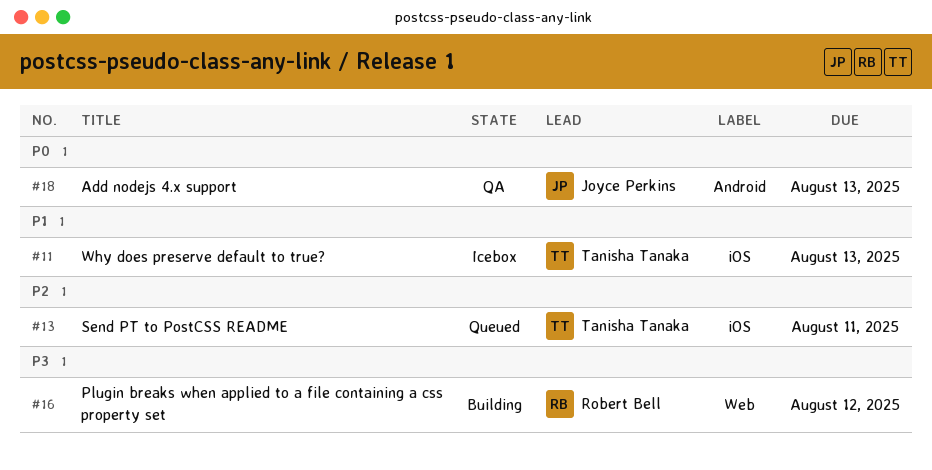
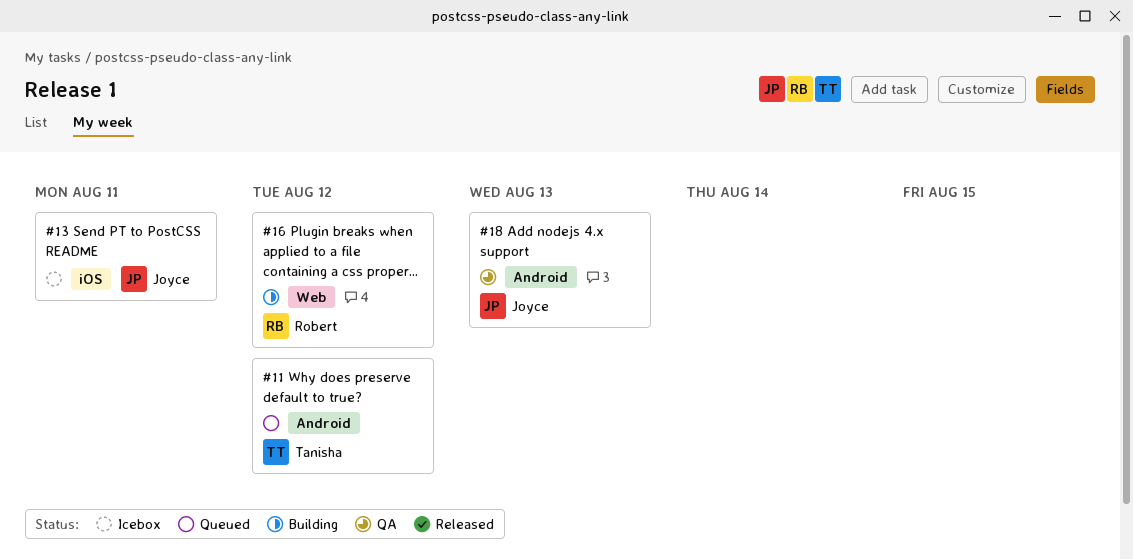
#11, status: Icebox -> Queued
#11, label: iOS -> Android
#11, due: Aug 13 -> Aug 12
#13, status: Queued -> Icebox
#13, owner: Tanisha Tanaka -> Joyce Perkins

